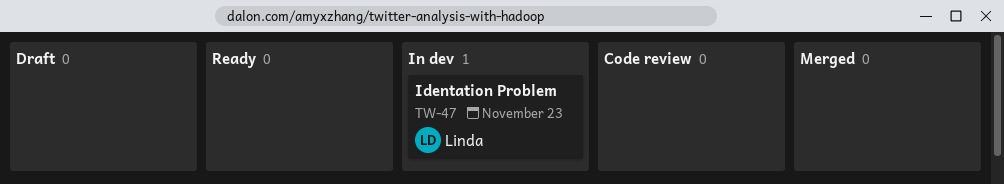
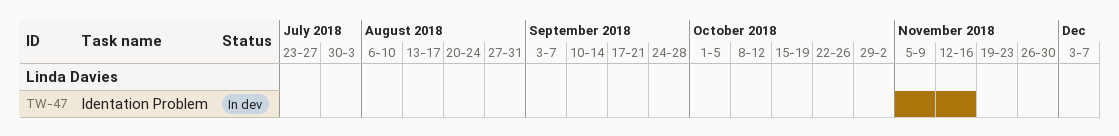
TW-47, due: Nov 23 -> Nov 16

